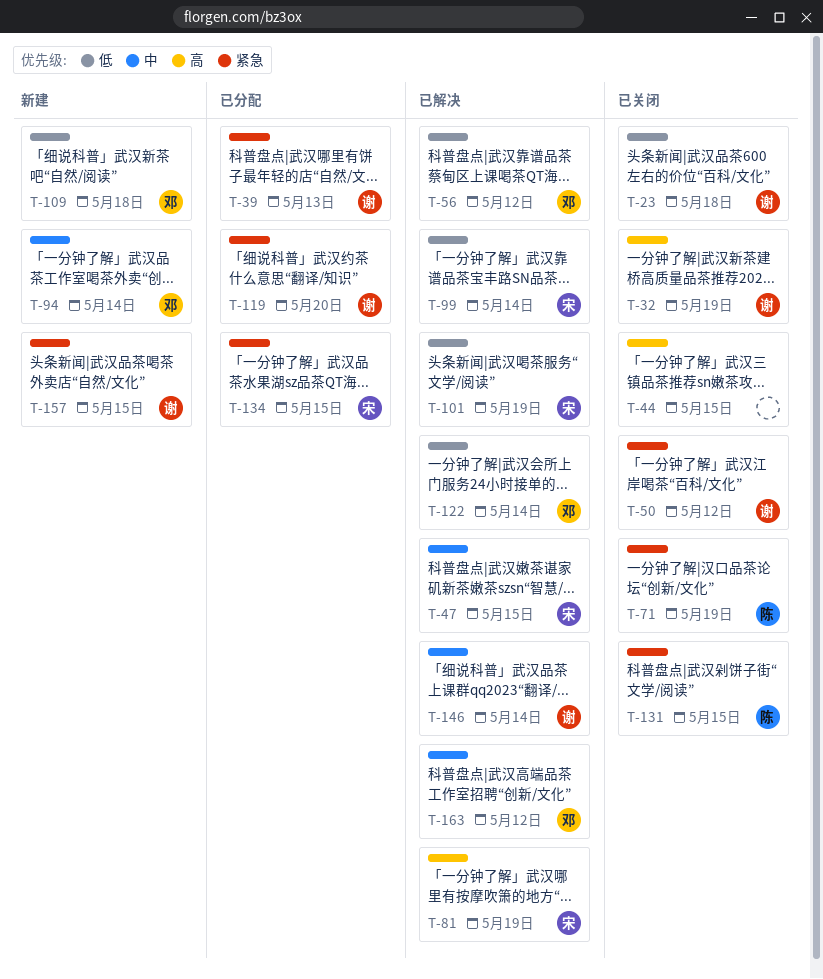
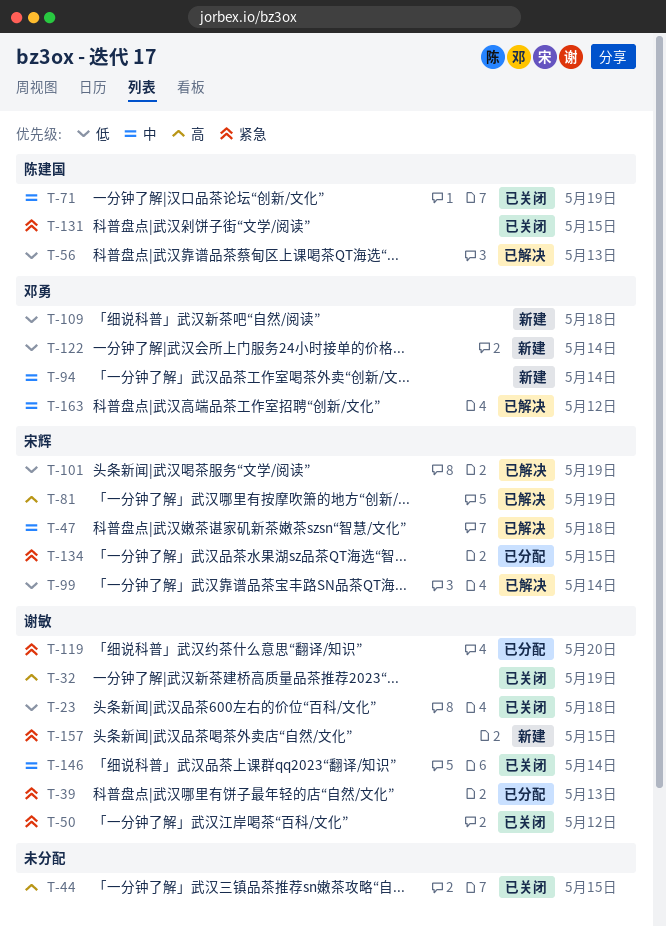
T-47, due: May 15 -> May 18
T-56, owner: 邓勇 -> 陈建国
T-56, due: May 12 -> May 13
T-71, priority: 紧急 -> 中
T-122, status: 已解决 -> 新建
T-146, status: 已解决 -> 已关闭

